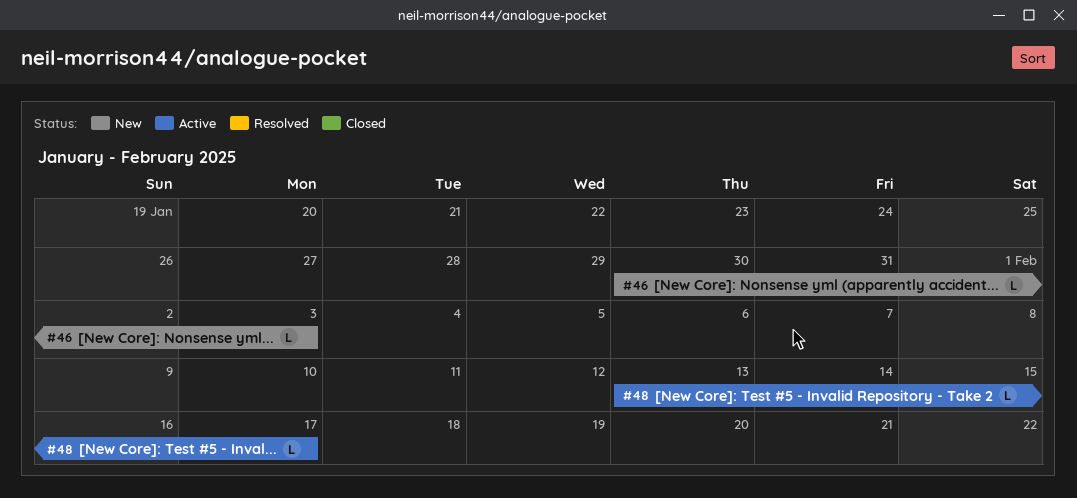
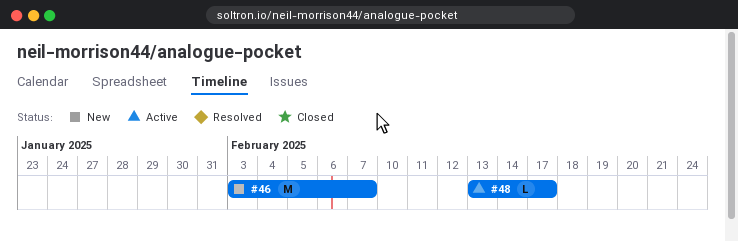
#46, estimate: L -> M
#46, start: Jan 30 -> Feb 3
#46, due: Feb 3 -> Feb 7

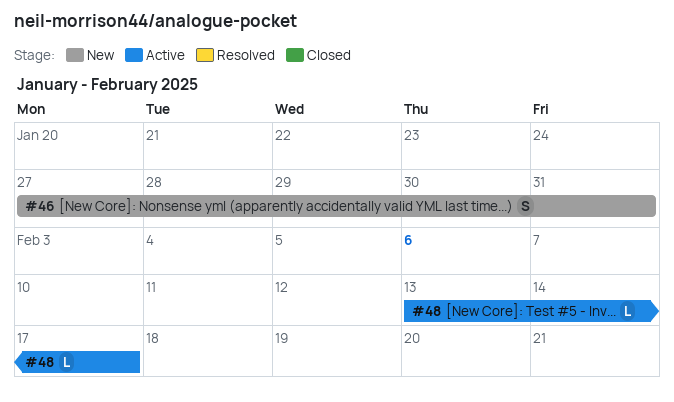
#46, estimate: M -> S
#46, start: Feb 3 -> Jan 27
#46, due: Feb 7 -> Jan 31

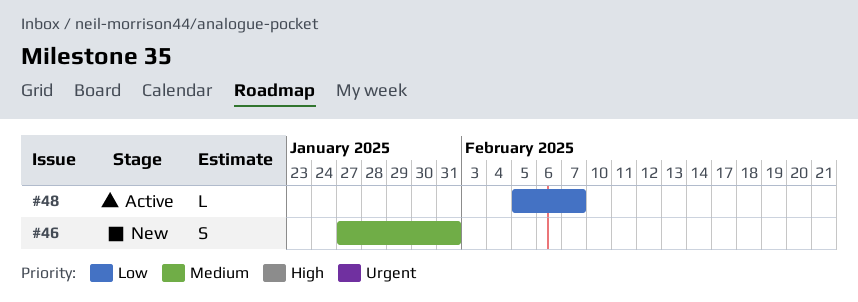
#48, start: Feb 13 -> Feb 5
#48, due: Feb 17 -> Feb 7

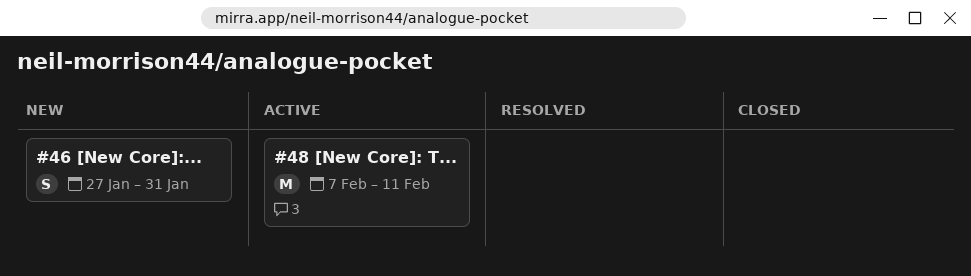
#48, estimate: L -> M
#48, start: Feb 5 -> Feb 7
#48, due: Feb 7 -> Feb 11

